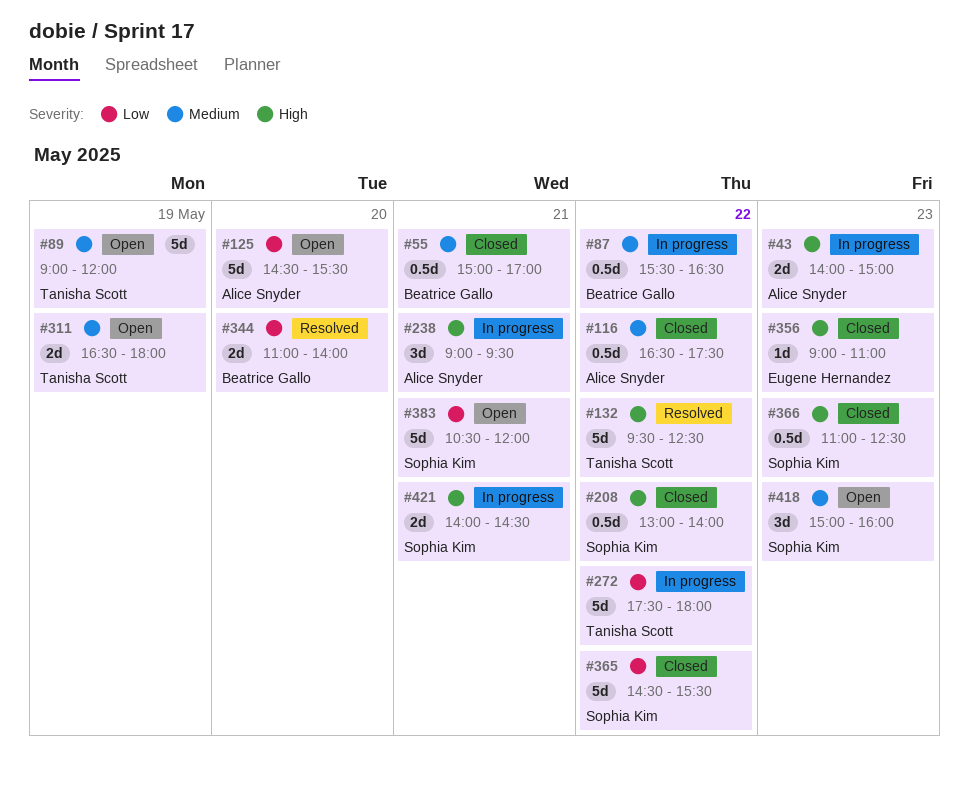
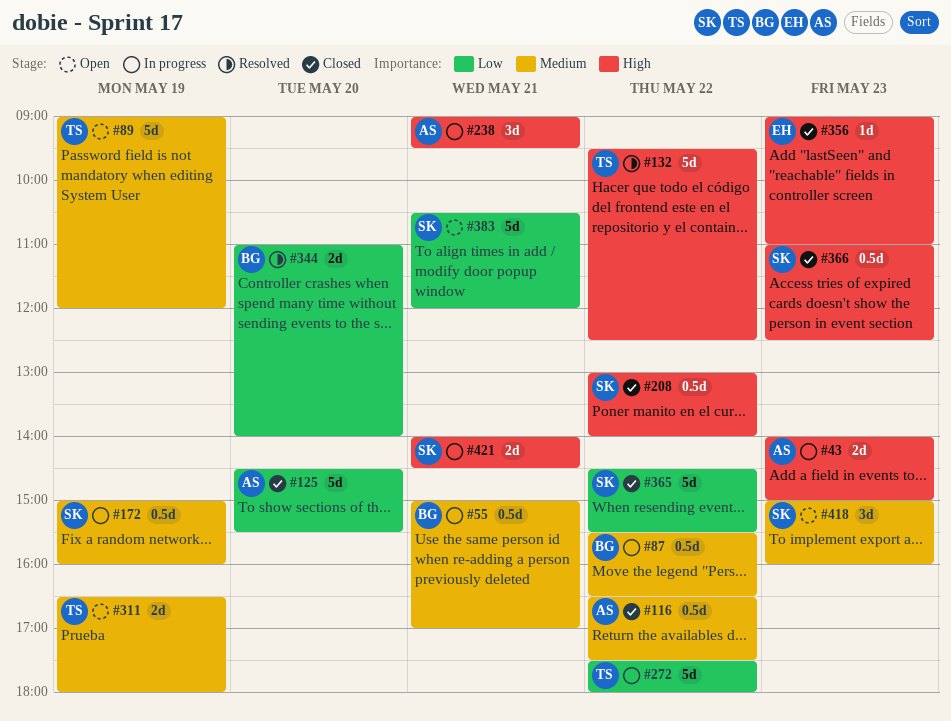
#55, status: Closed -> In progress
#125, status: Open -> Closed
#172: none -> present

